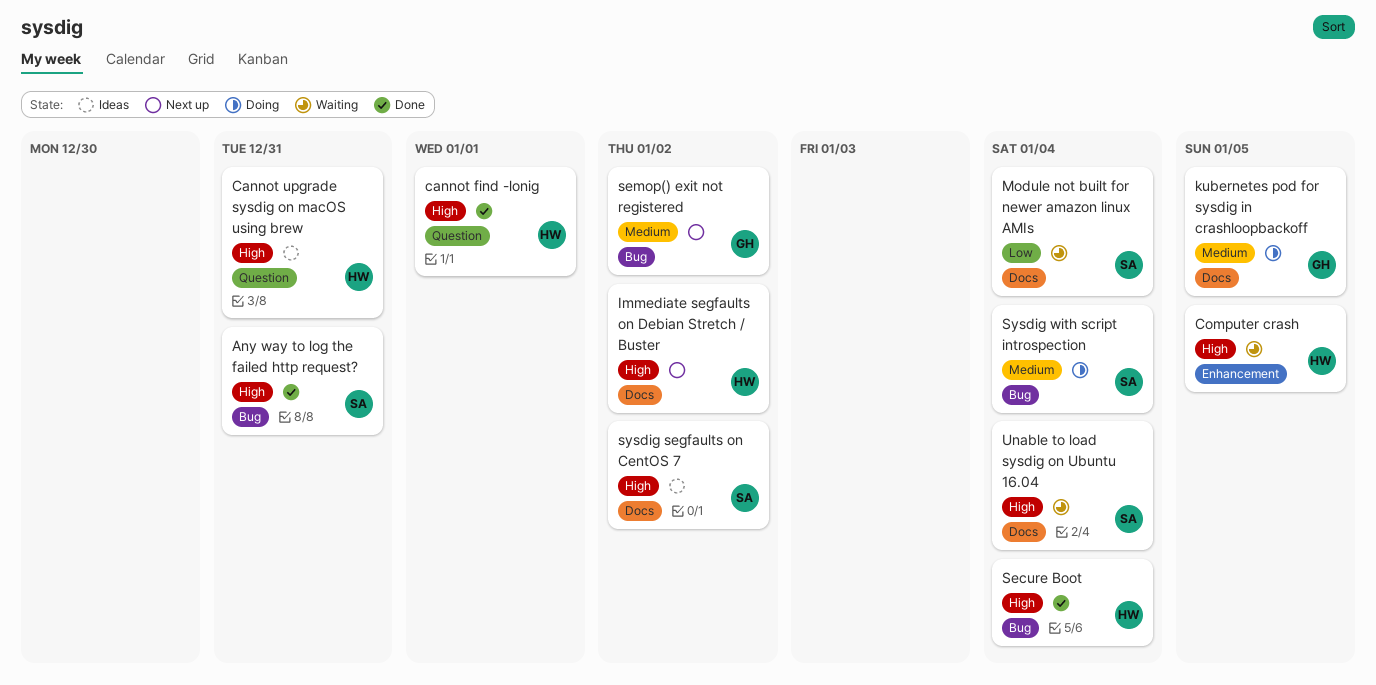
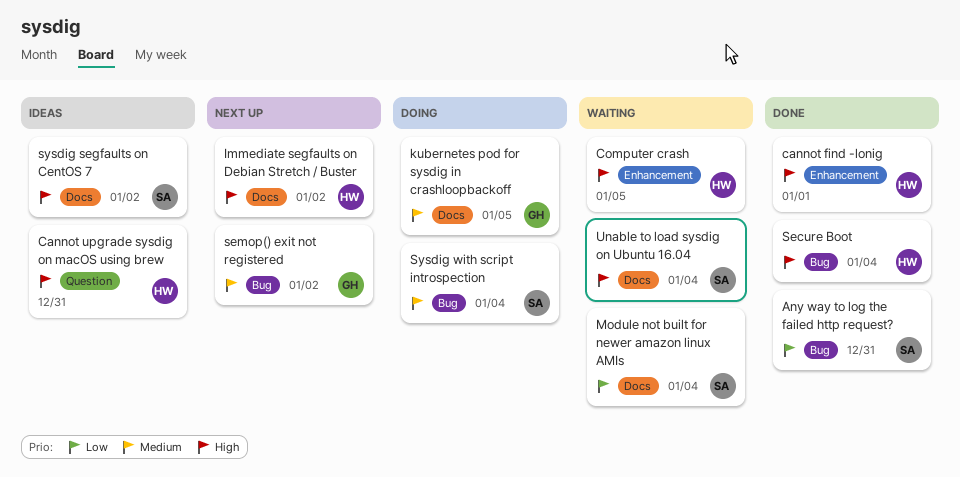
Any way to log the failed http request?, priority: High -> Low
cannot find -lonig, label: Question -> Enhancement

